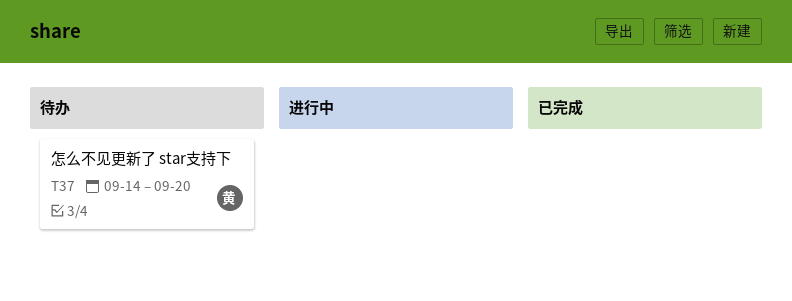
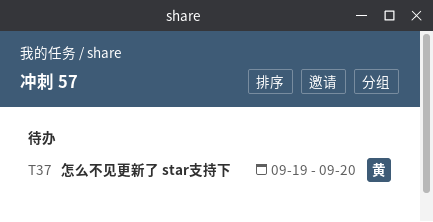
T37, start: Sep 14 -> Sep 19

